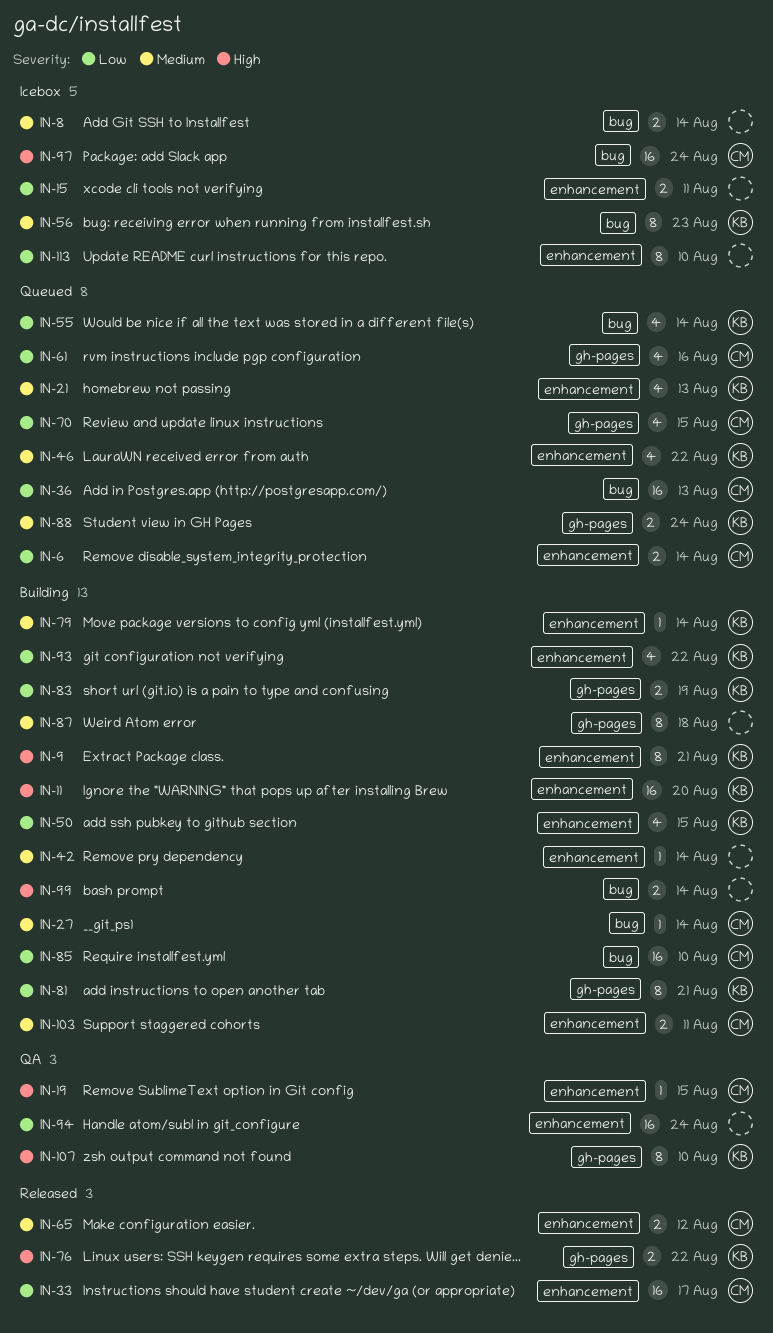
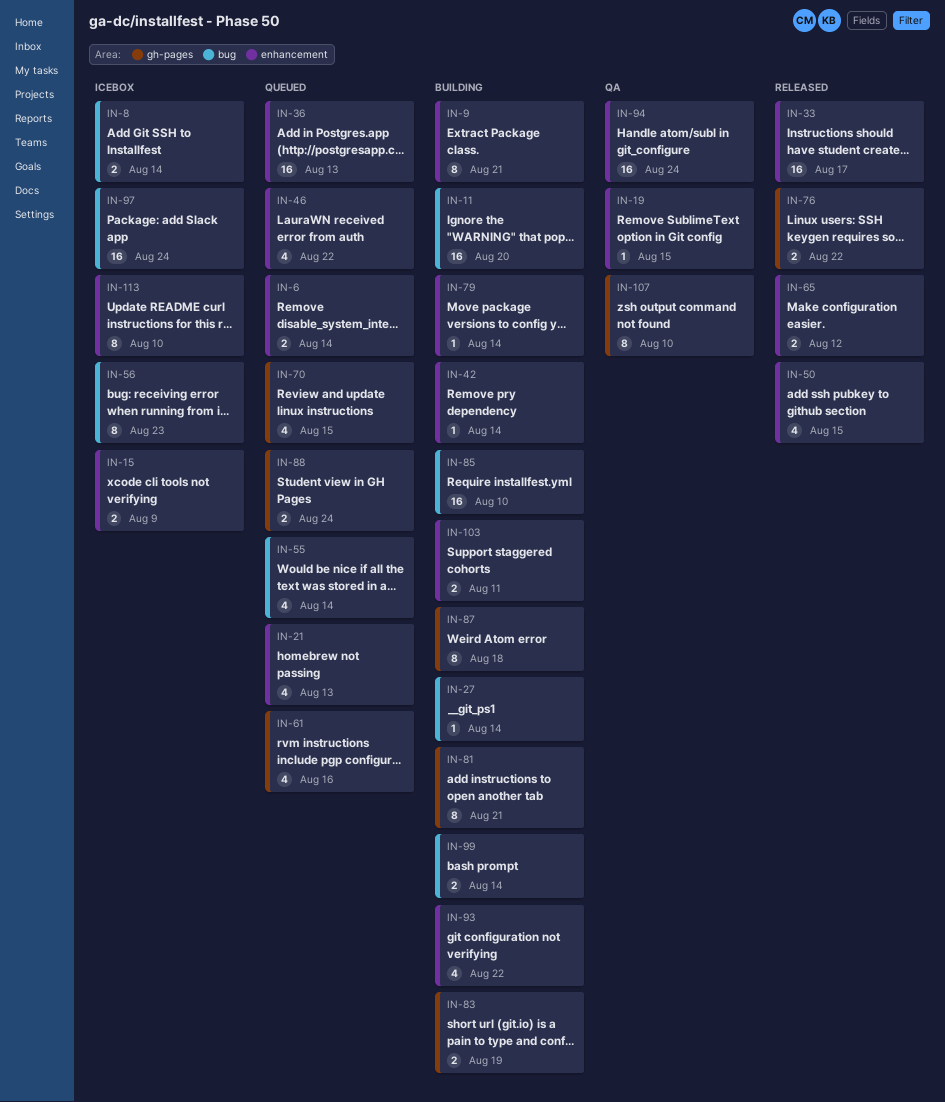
IN-11, label: enhancement -> bug
IN-15, due: Aug 11 -> Aug 9
IN-36, label: bug -> enhancement
IN-50, status: Building -> Released

